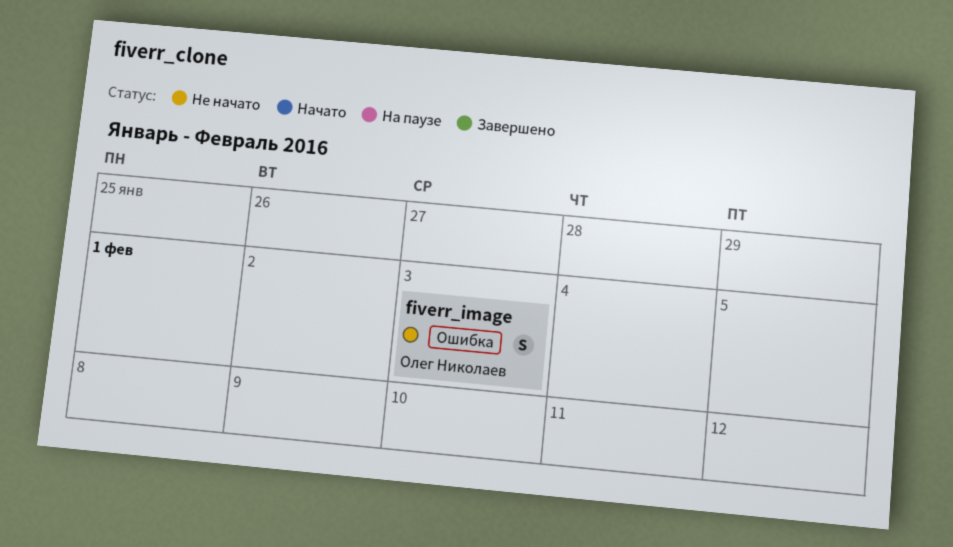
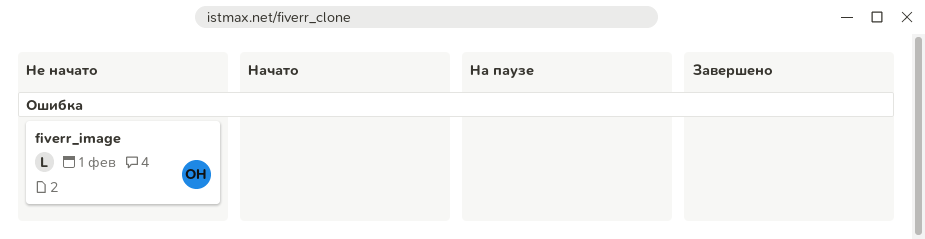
fiverr_image, estimate: S -> L
fiverr_image, due: Feb 3 -> Feb 1

